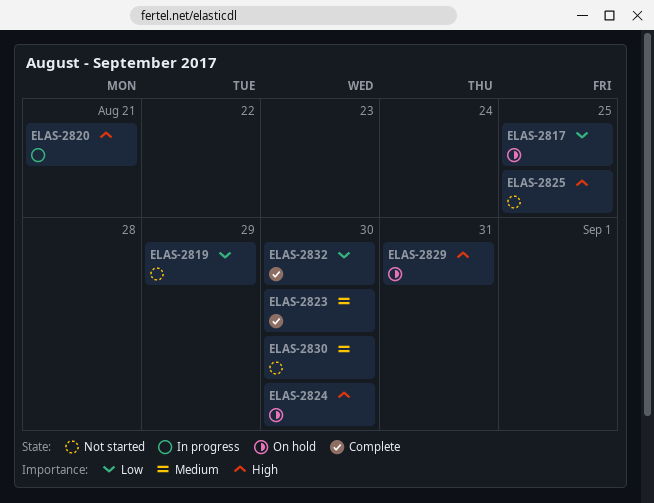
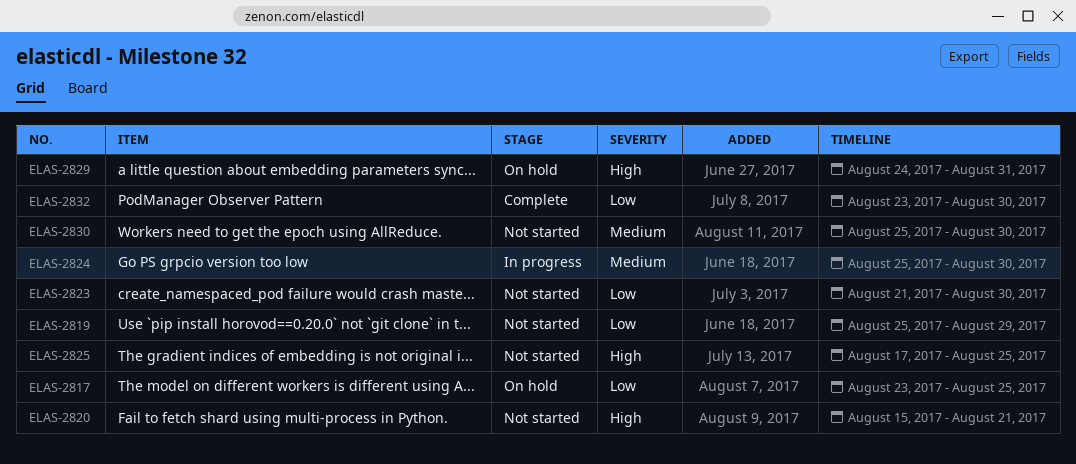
ELAS-2820, status: In progress -> Not started
ELAS-2823, status: Complete -> Not started
ELAS-2823, priority: Medium -> Low
ELAS-2824, status: On hold -> In progress
ELAS-2824, priority: High -> Medium

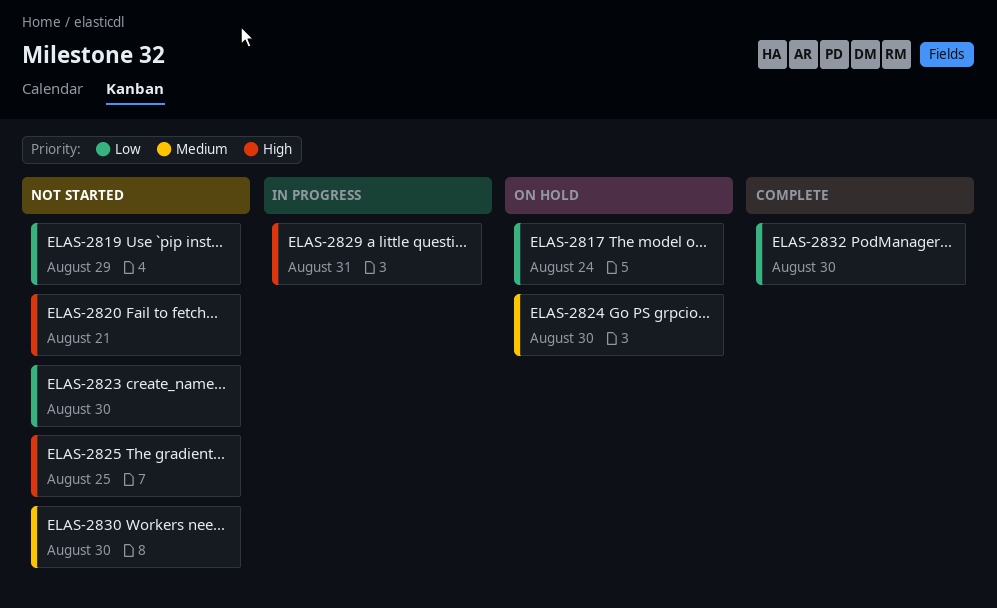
ELAS-2817, due: Aug 25 -> Aug 24
ELAS-2824, status: In progress -> On hold
ELAS-2829, status: On hold -> In progress

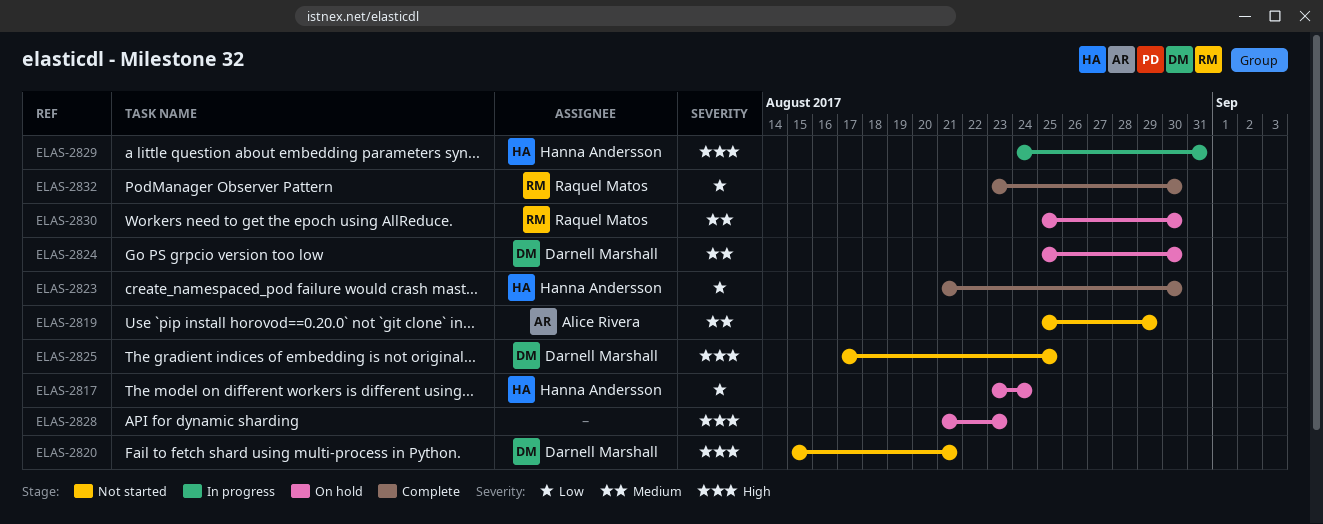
ELAS-2819, priority: Low -> Medium
ELAS-2823, status: Not started -> Complete
ELAS-2828: none -> present
ELAS-2830, status: Not started -> On hold

